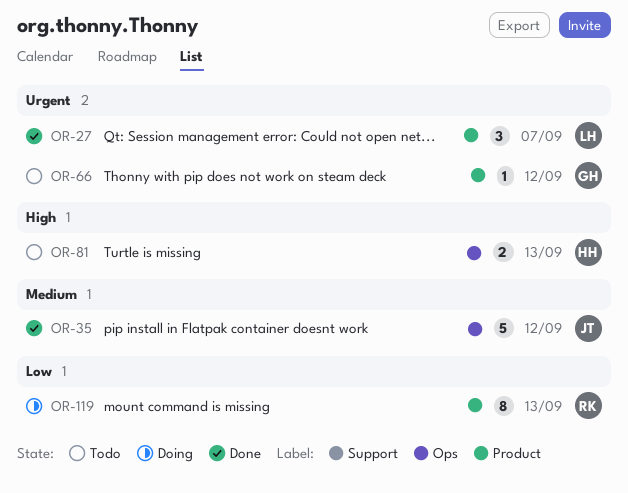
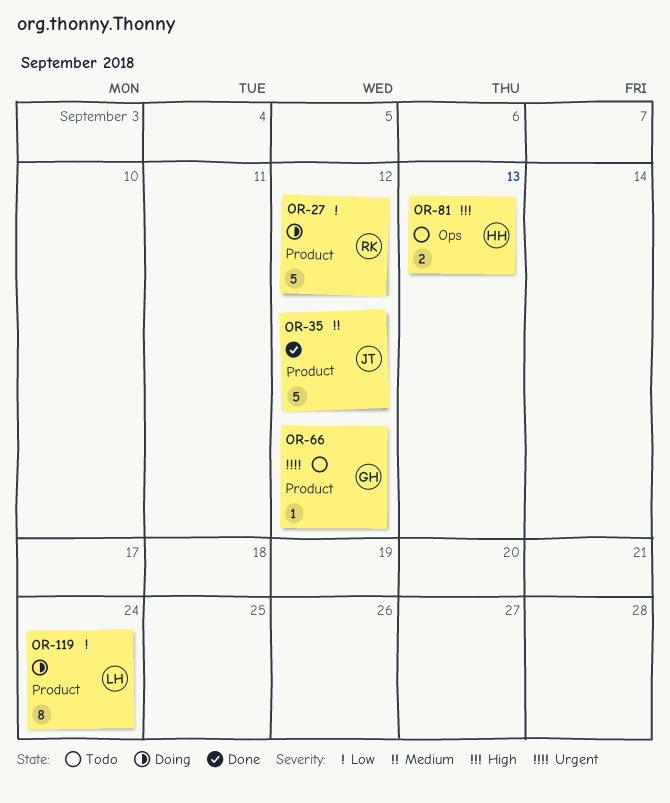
OR-27, status: Done -> Doing
OR-27, owner: LH -> RK
OR-27, priority: Urgent -> Low
OR-27, estimate: 3 -> 5
OR-27, due: Sep 7 -> Sep 12
OR-35, label: Ops -> Product
OR-119, owner: RK -> LH
OR-119, due: Sep 13 -> Sep 24

